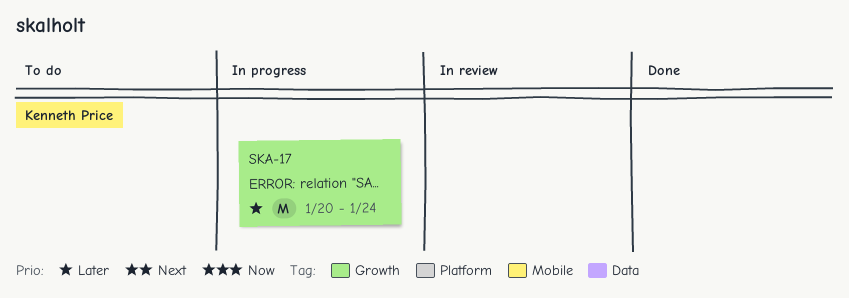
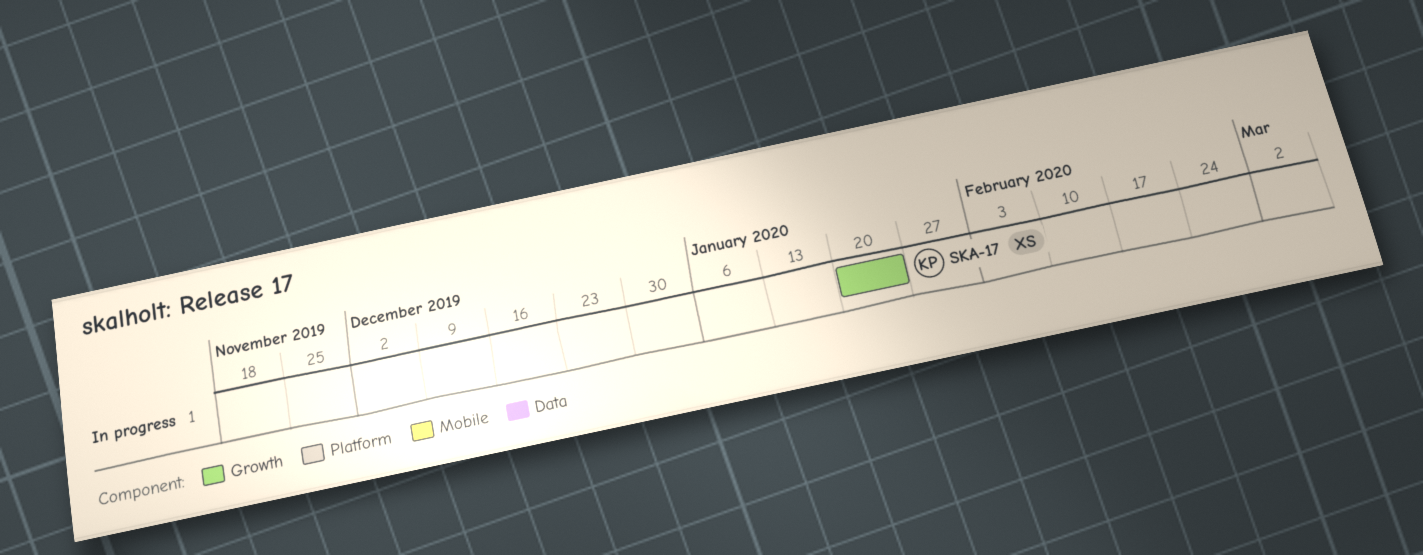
SKA-17, estimate: M -> XS

